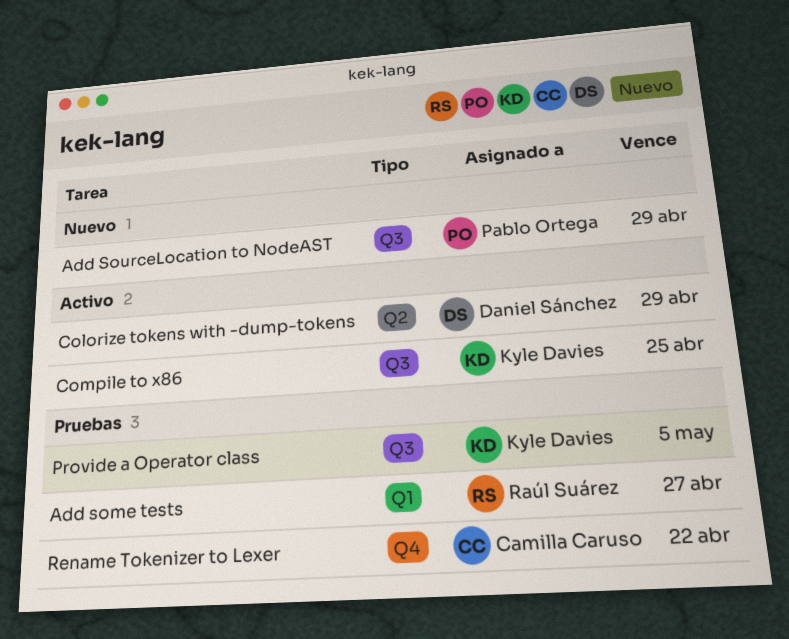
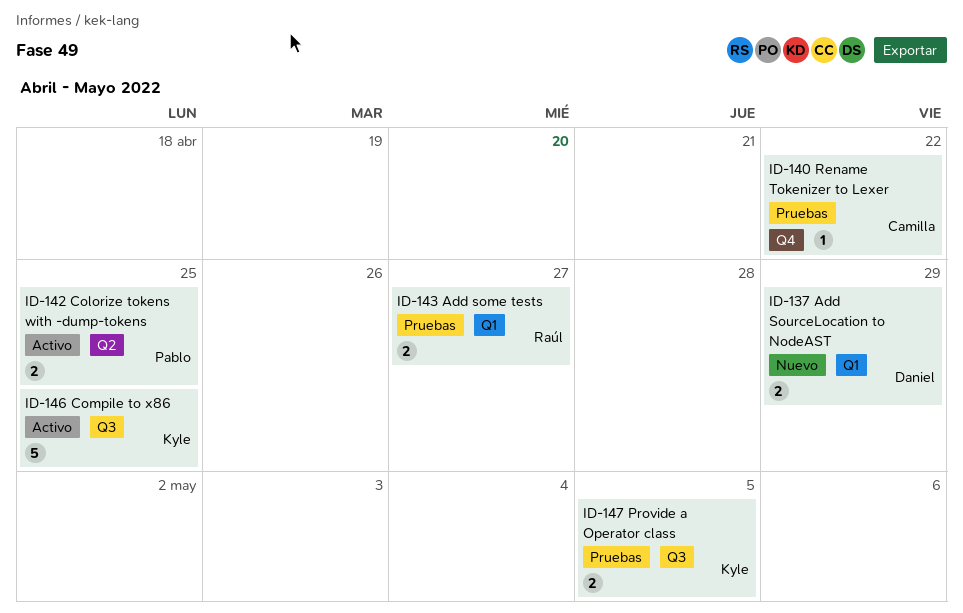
Add SourceLocation to NodeAST, owner: Pablo Ortega -> Daniel Sánchez
Add SourceLocation to NodeAST, label: Q3 -> Q1
Colorize tokens with -dump-tokens, owner: Daniel Sánchez -> Pablo Ortega
Colorize tokens with -dump-tokens, due: Apr 29 -> Apr 25

